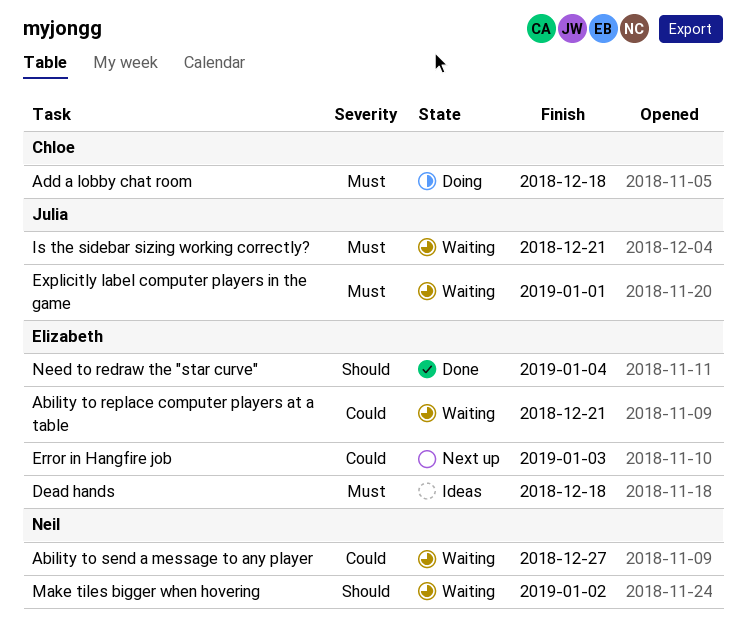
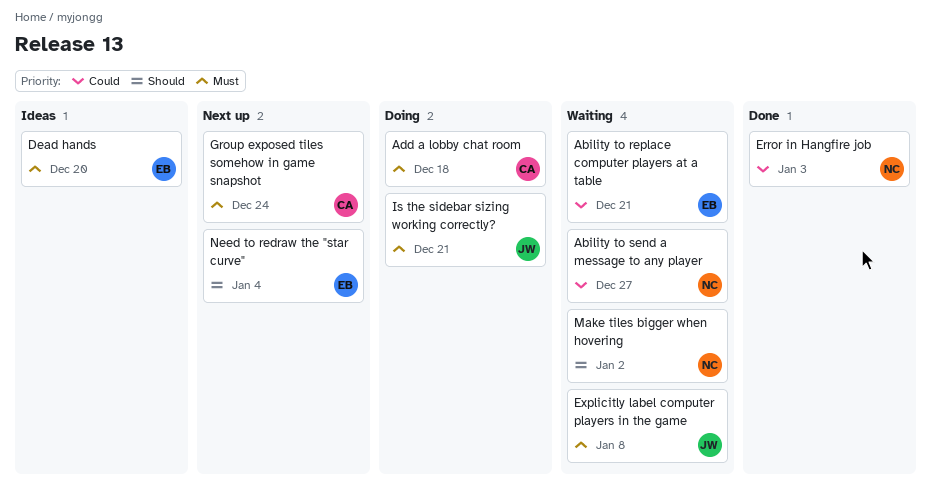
Dead hands, due: Dec 18 -> Dec 20
Error in Hangfire job, status: Next up -> Done
Error in Hangfire job, owner: Elizabeth -> Neil
Explicitly label computer players in the game, due: Jan 1 -> Jan 8
Group exposed tiles somehow in game snapshot: none -> present
Is the sidebar sizing working correctly?, status: Waiting -> Doing
Need to redraw the "star curve", status: Done -> Next up

